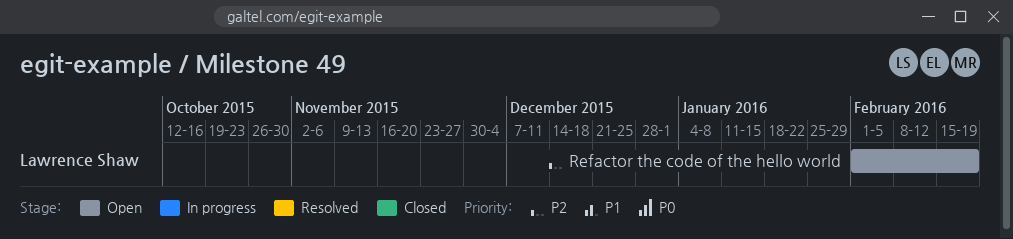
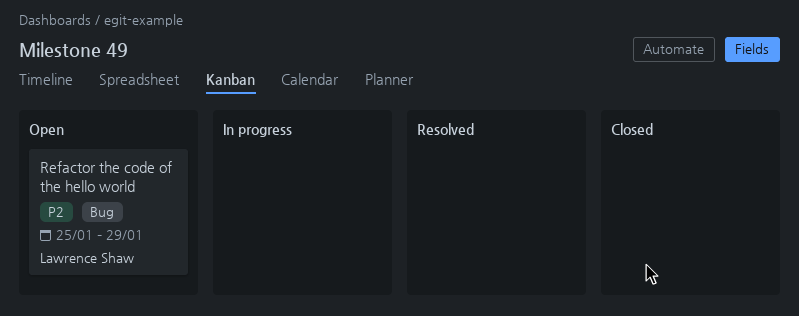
Refactor the code of the hello world, start: Feb 1 -> Jan 25
Refactor the code of the hello world, due: Feb 19 -> Jan 29

